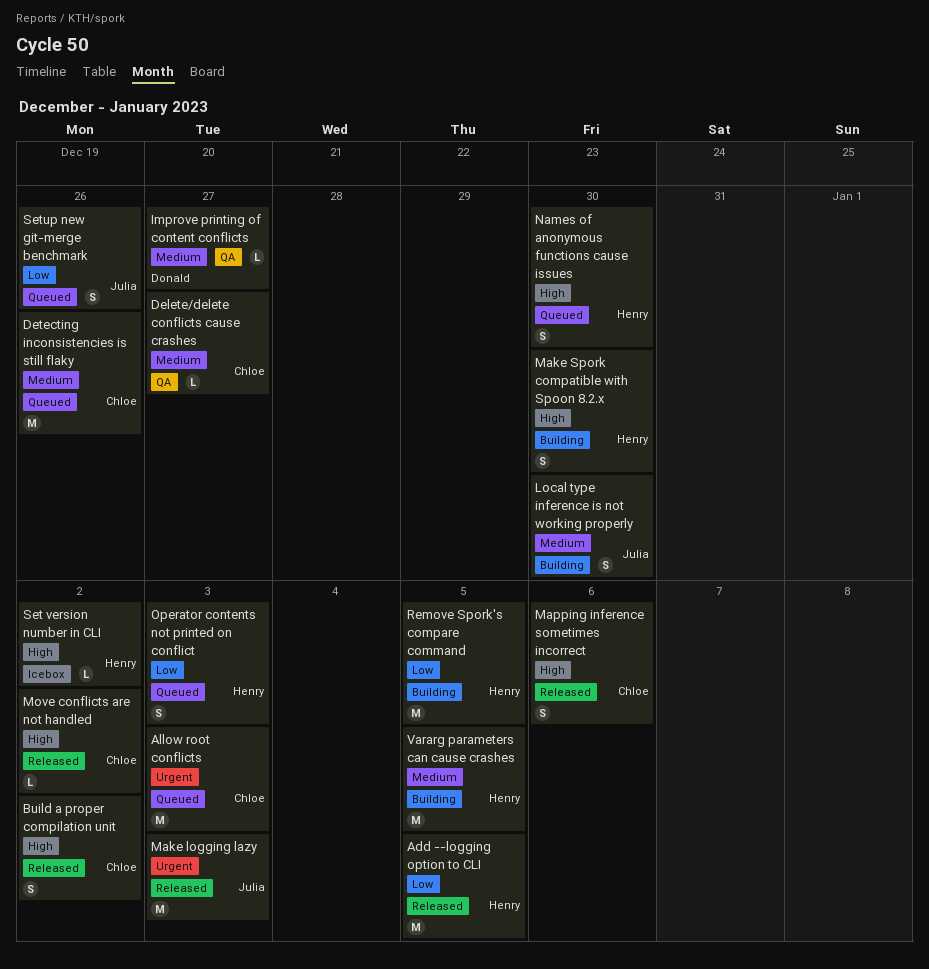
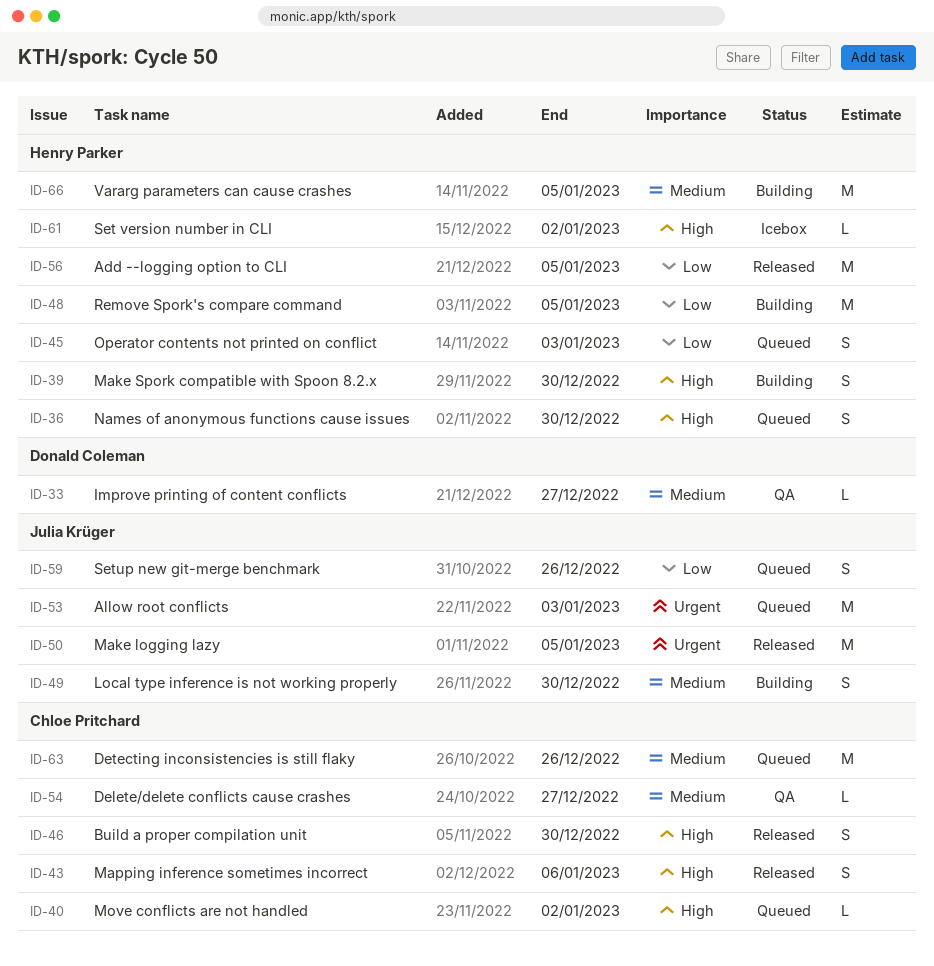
Allow root conflicts, owner: Chloe Pritchard -> Julia Krüger
Build a proper compilation unit, due: Jan 2 -> Dec 30
Make logging lazy, due: Jan 3 -> Jan 5
Move conflicts are not handled, status: Released -> Queued

